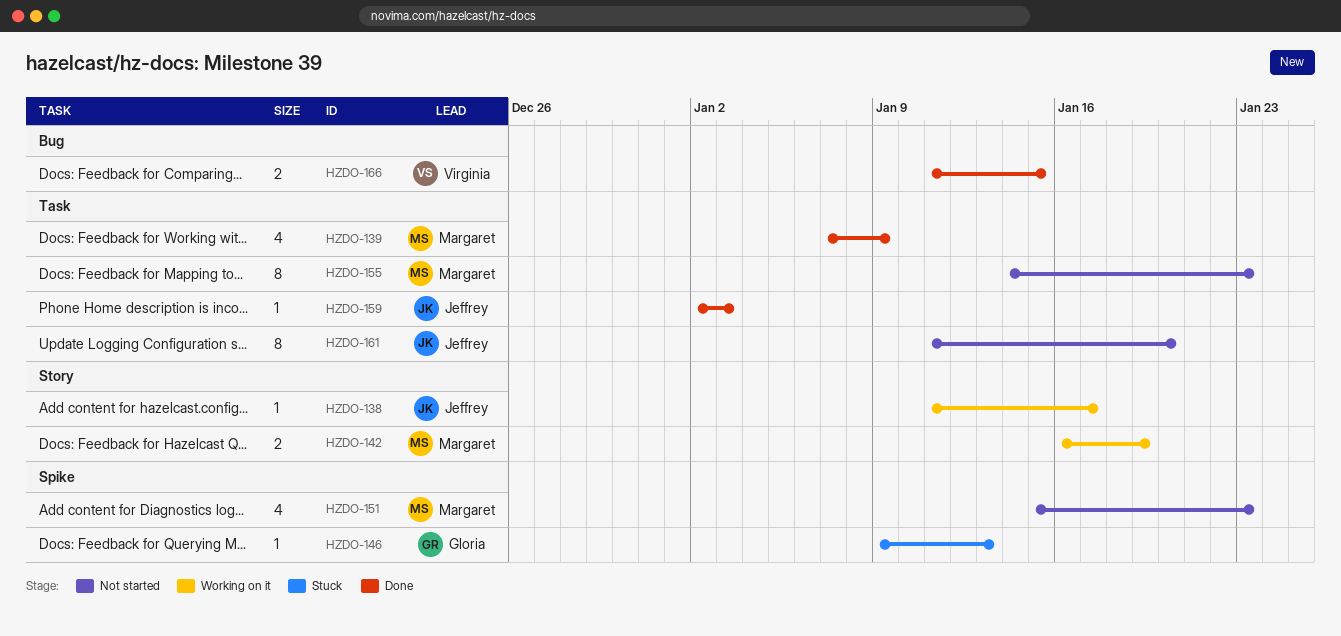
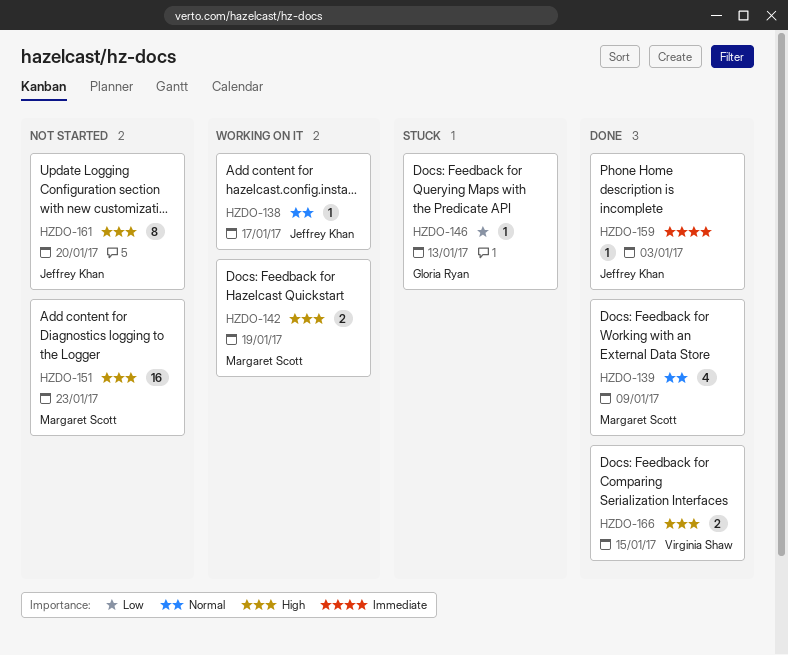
HZDO-151, estimate: 4 -> 16
HZDO-155: present -> none

